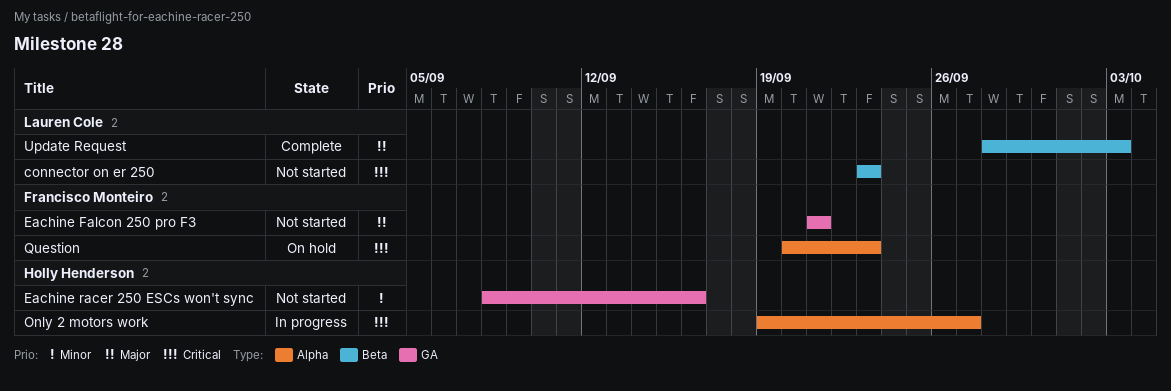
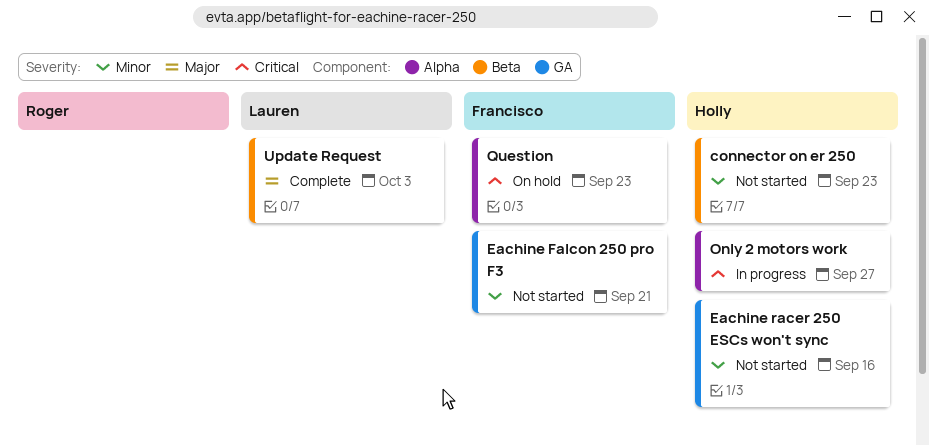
connector on er 250, owner: Lauren Cole -> Holly Henderson
connector on er 250, priority: Critical -> Minor
Eachine Falcon 250 pro F3, priority: Major -> Minor

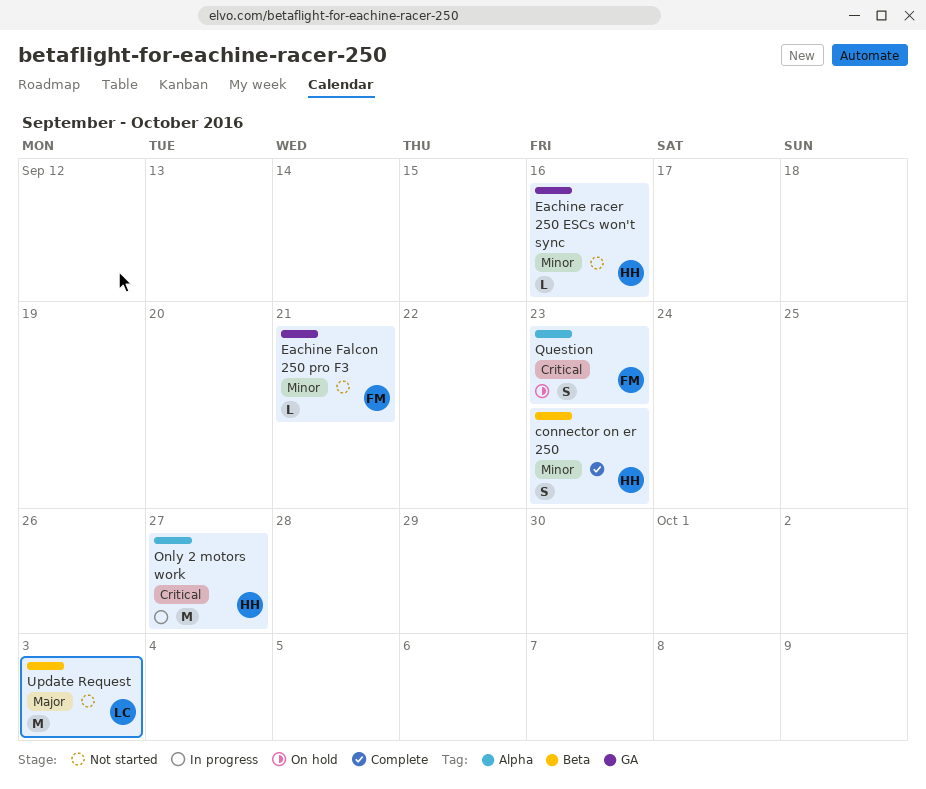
connector on er 250, status: Not started -> Complete
Update Request, status: Complete -> Not started

